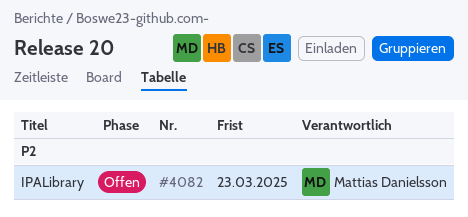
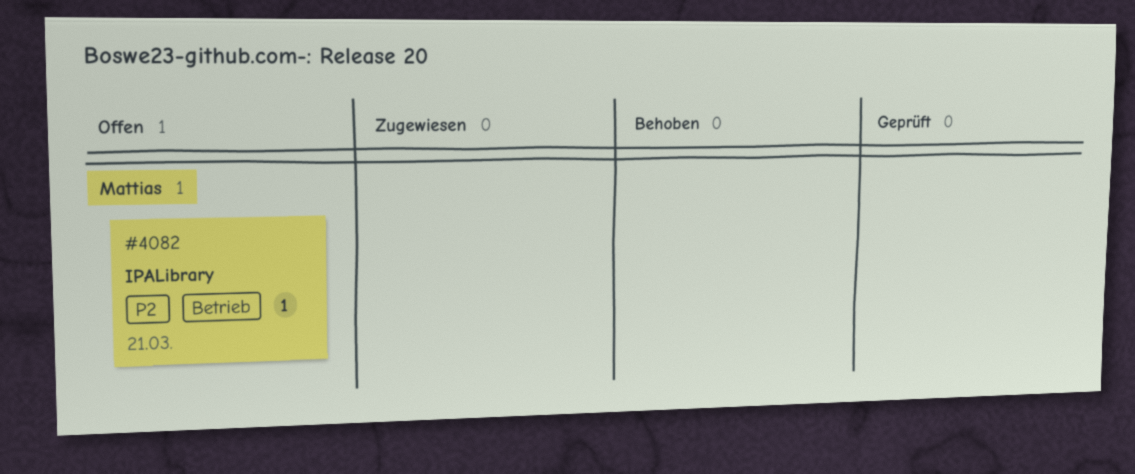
#4082, due: Mar 23 -> Mar 21

